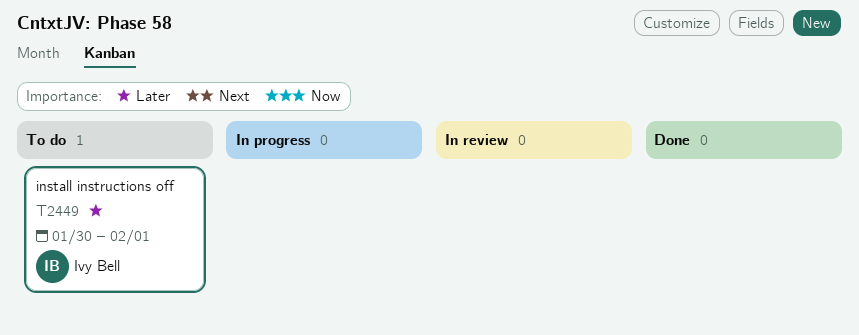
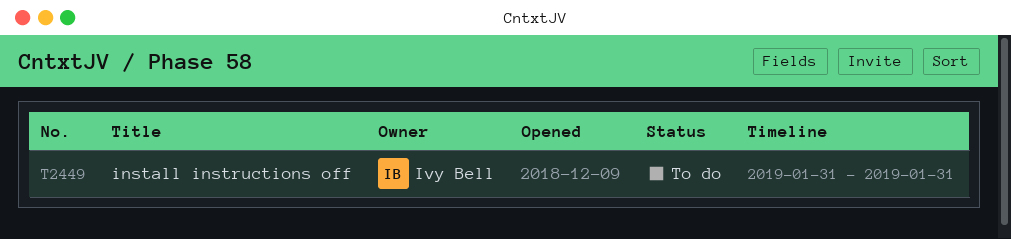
T2449, start: Jan 30 -> Jan 31
T2449, due: Feb 1 -> Jan 31

